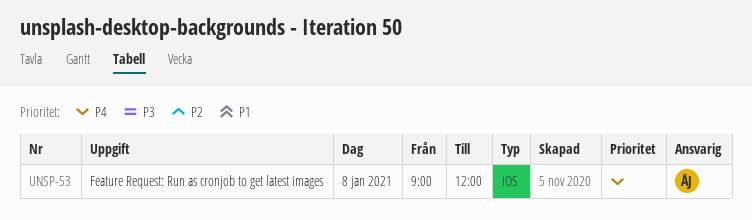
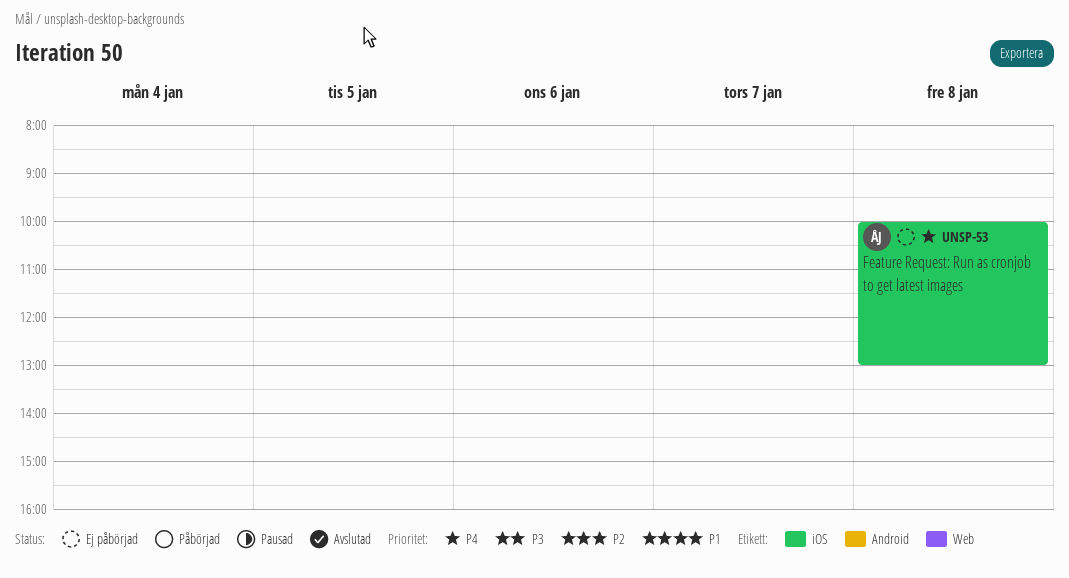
UNSP-53, begins: 09:00 -> 10:00
UNSP-53, ends: 12:00 -> 13:00

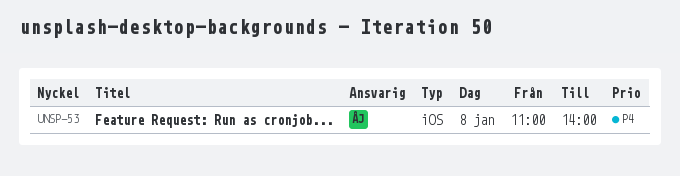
UNSP-53, begins: 10:00 -> 11:00
UNSP-53, ends: 13:00 -> 14:00

